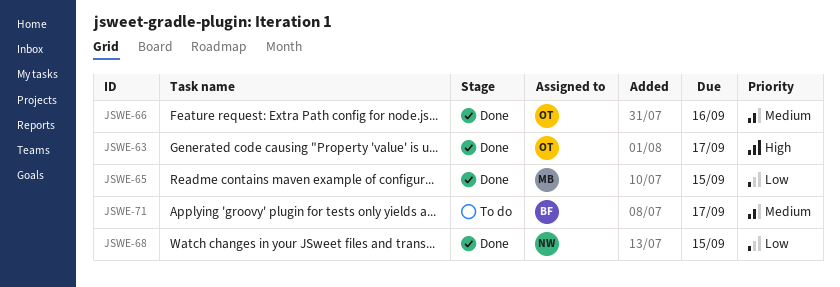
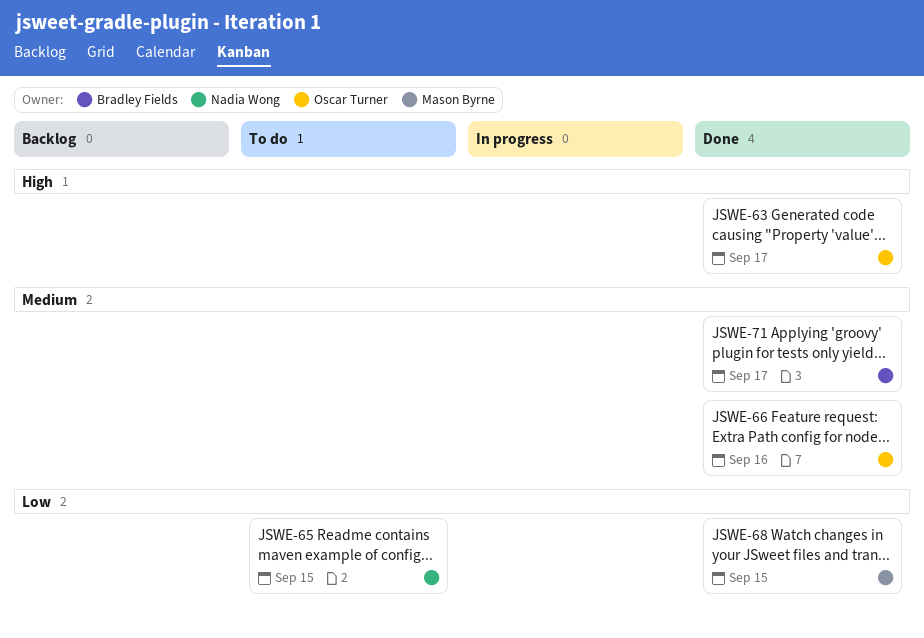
JSWE-65, status: Done -> To do
JSWE-65, owner: Mason Byrne -> Nadia Wong
JSWE-68, owner: Nadia Wong -> Mason Byrne
JSWE-71, status: To do -> Done

